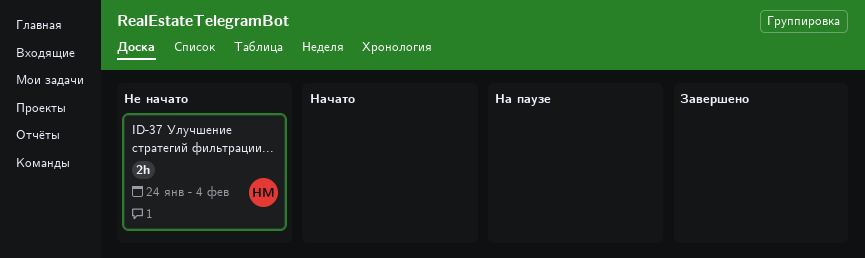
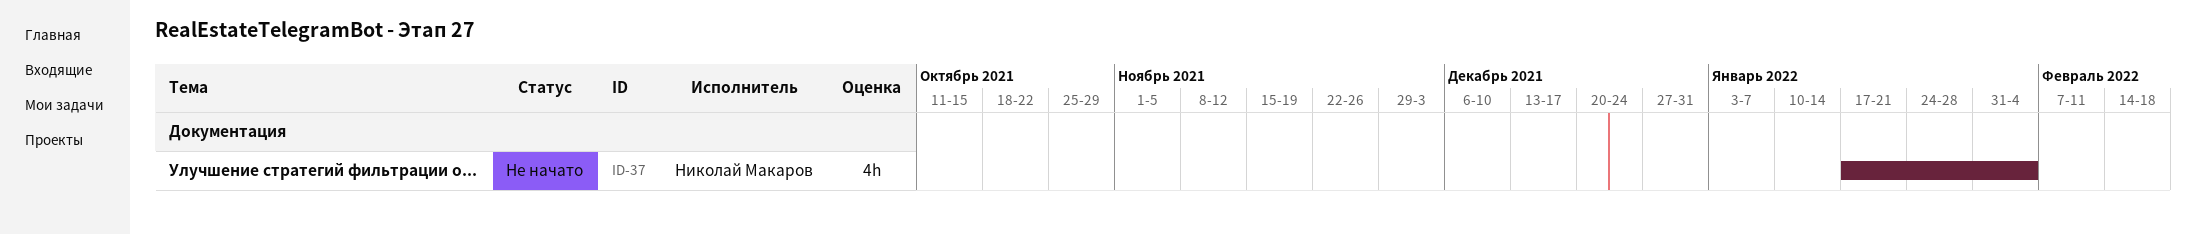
ID-37, estimate: 2h -> 4h
ID-37, start: Jan 24 -> Jan 17

